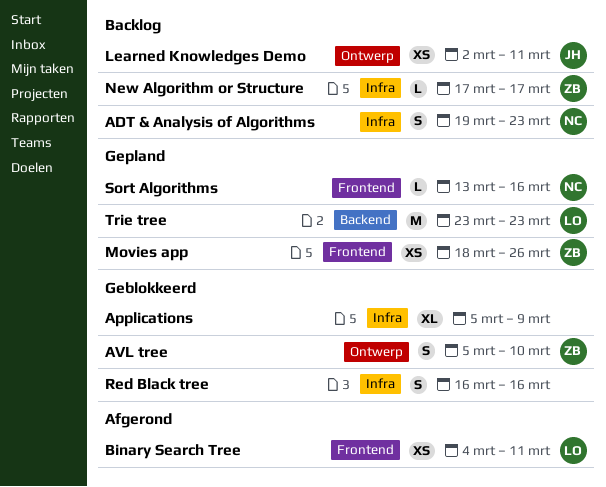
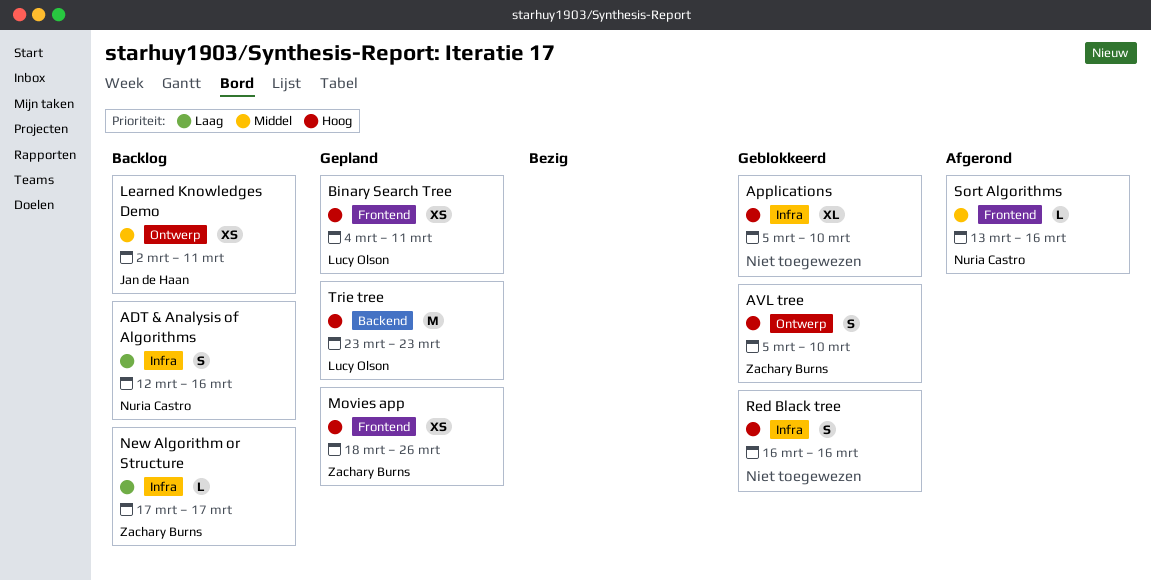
ADT & Analysis of Algorithms, start: Mar 19 -> Mar 12
ADT & Analysis of Algorithms, due: Mar 23 -> Mar 16
Applications, due: Mar 9 -> Mar 10
Binary Search Tree, status: Afgerond -> Gepland
Sort Algorithms, status: Gepland -> Afgerond

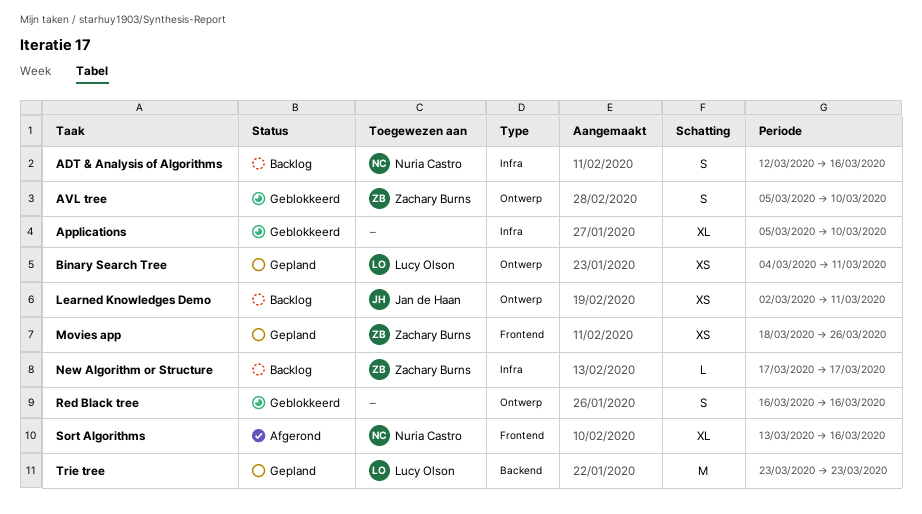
Binary Search Tree, label: Frontend -> Ontwerp
Red Black tree, label: Infra -> Ontwerp
Sort Algorithms, estimate: L -> XL

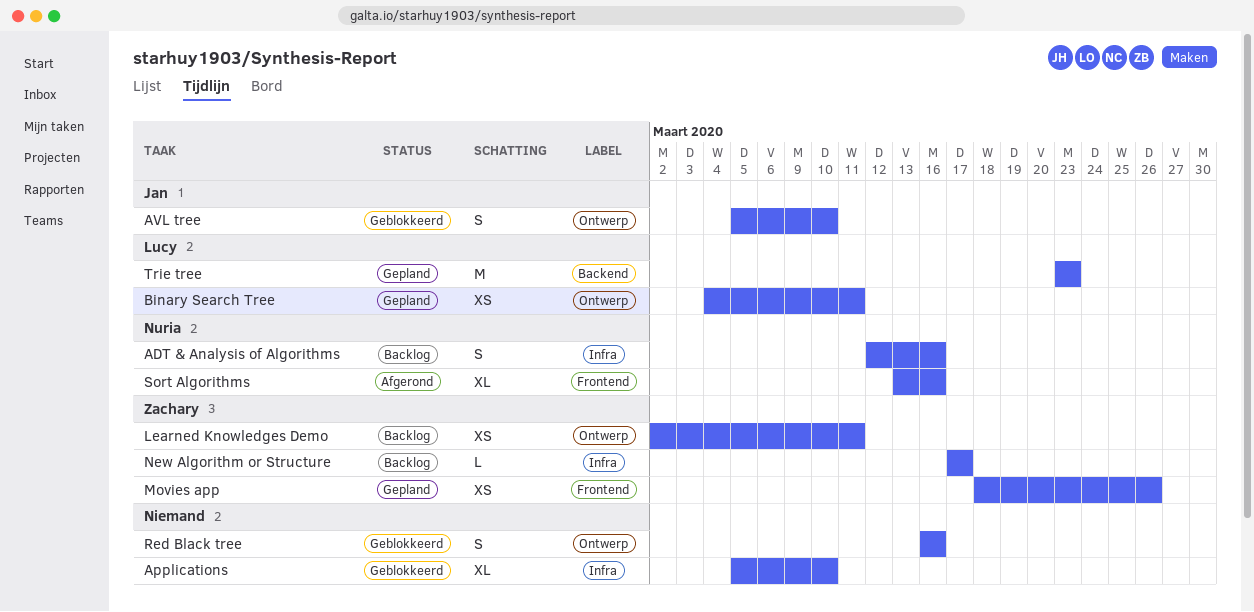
AVL tree, owner: Zachary Burns -> Jan de Haan
Learned Knowledges Demo, owner: Jan de Haan -> Zachary Burns

